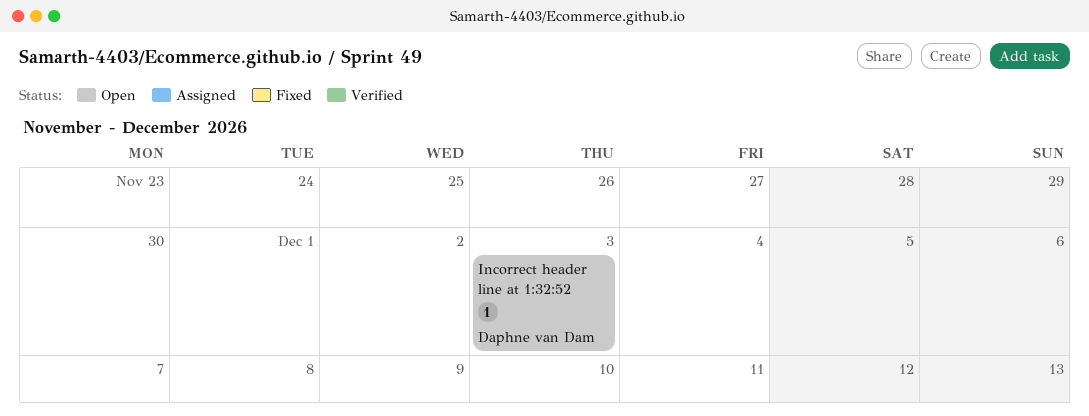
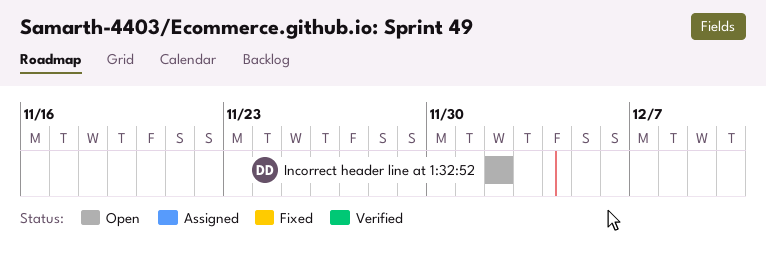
Incorrect header line at 1:32:52, due: Dec 3 -> Dec 2

